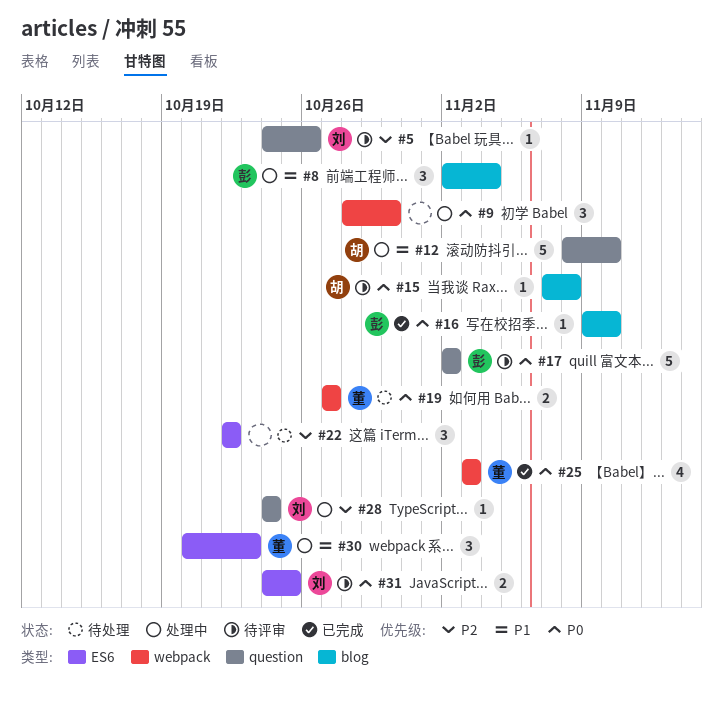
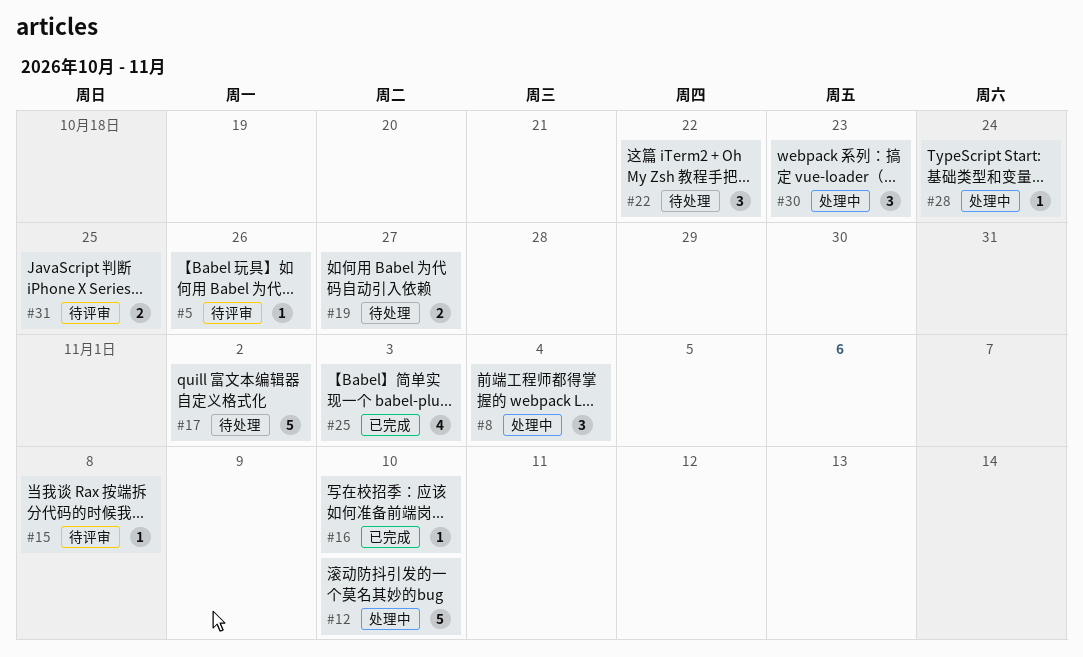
#9: present -> none
#17, status: 待评审 -> 待处理

